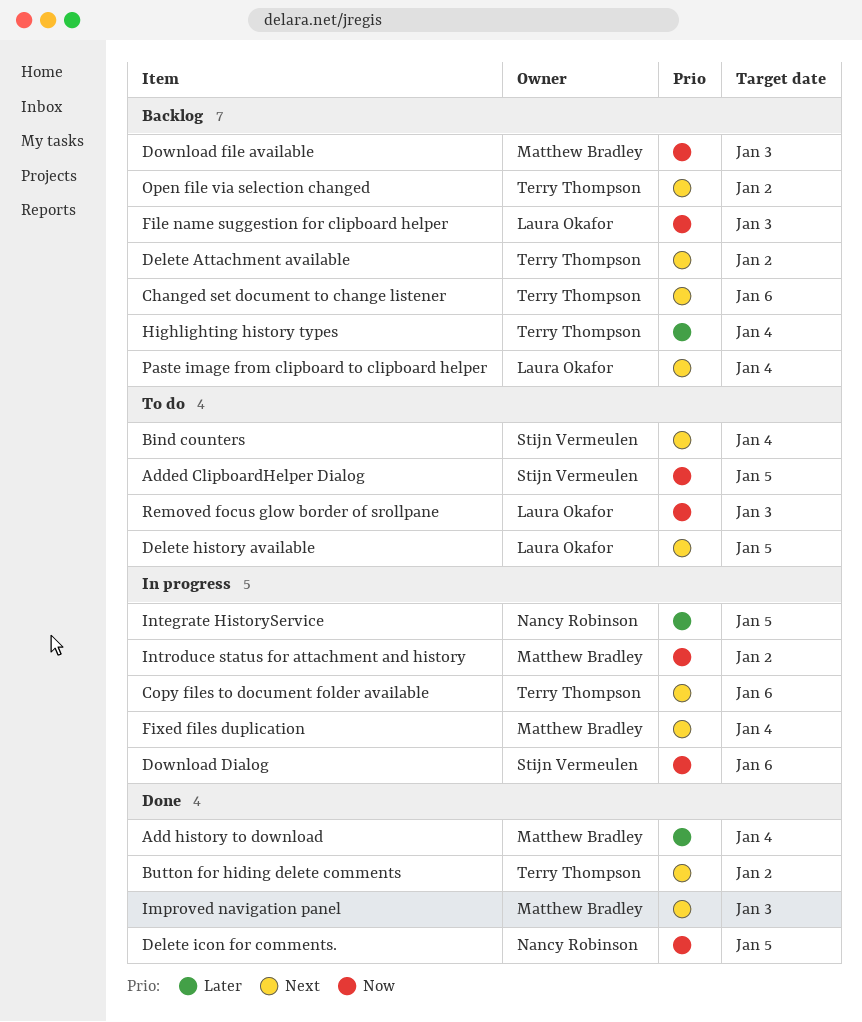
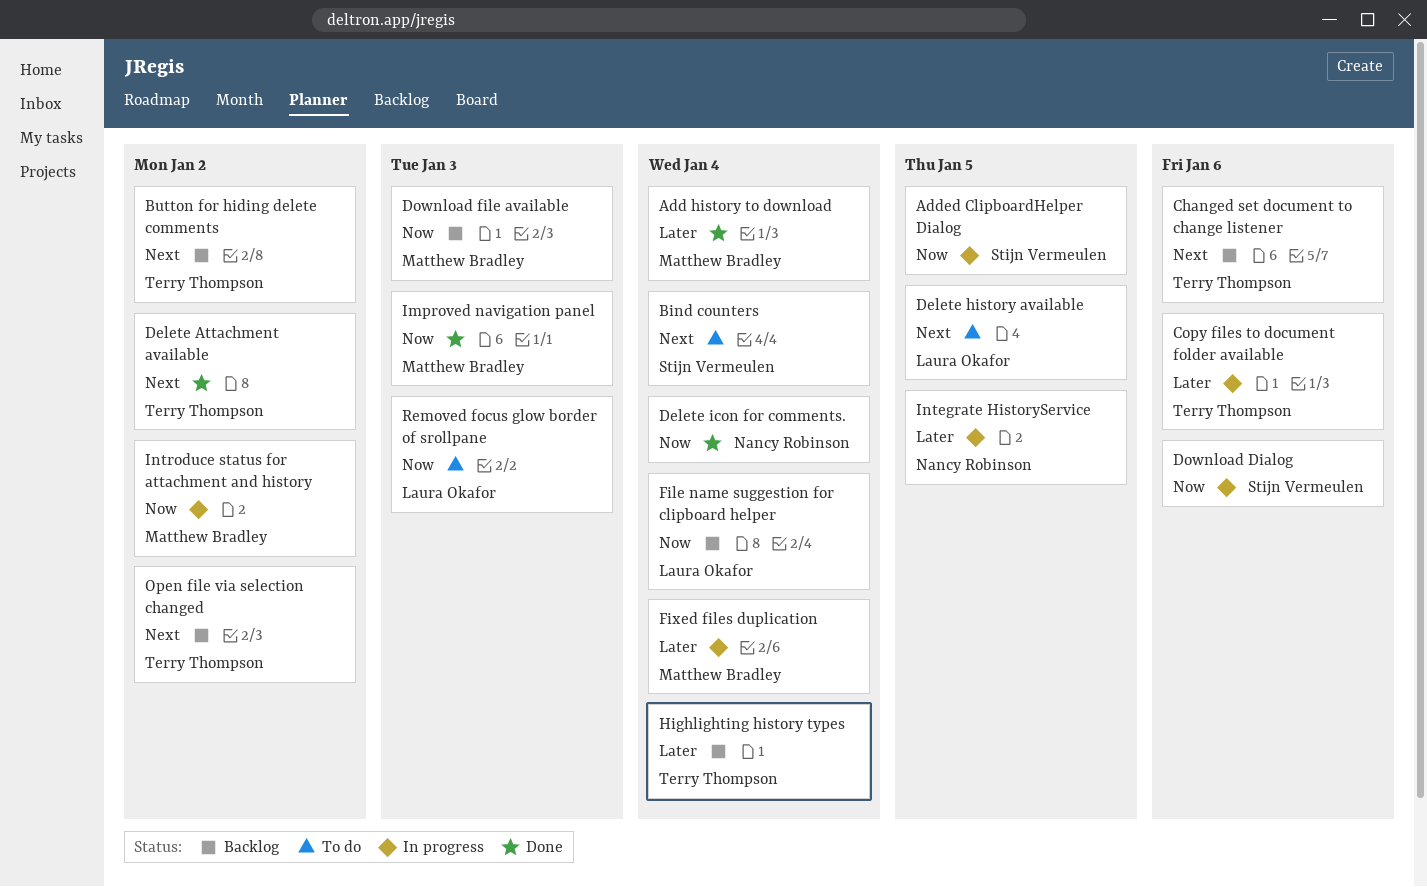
Added ClipboardHelper Dialog, status: To do -> In progress
Button for hiding delete comments, status: Done -> Backlog
Copy files to document folder available, priority: Next -> Later
Delete Attachment available, status: Backlog -> Done
Delete icon for comments., due: Jan 5 -> Jan 4
File name suggestion for clipboard helper, due: Jan 3 -> Jan 4
Fixed files duplication, priority: Next -> Later
Improved navigation panel, priority: Next -> Now
Paste image from clipboard to clipboard helper: present -> none

